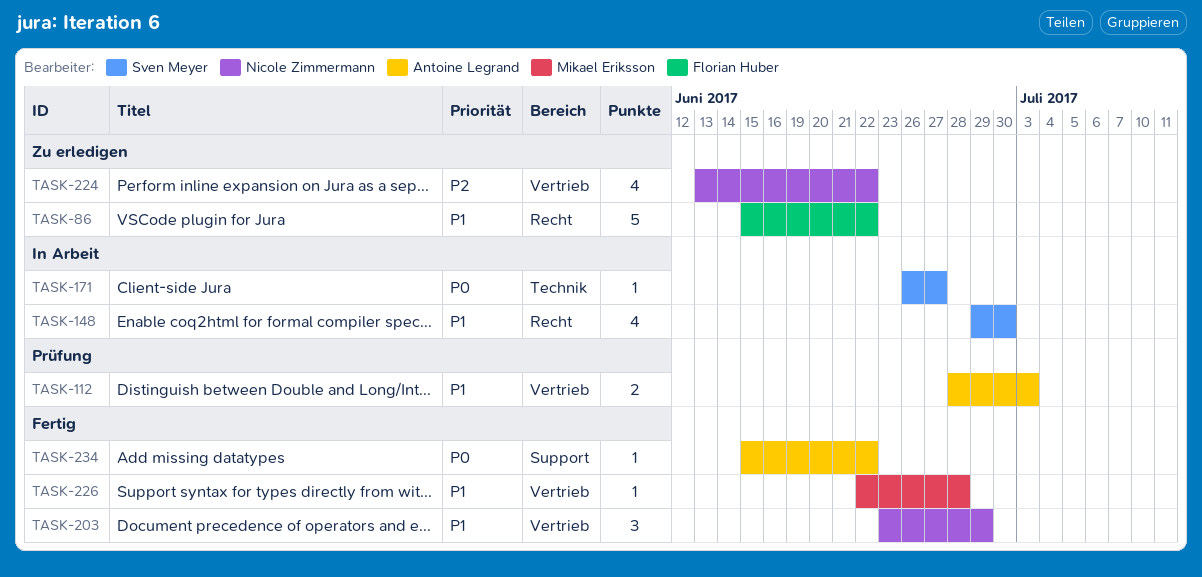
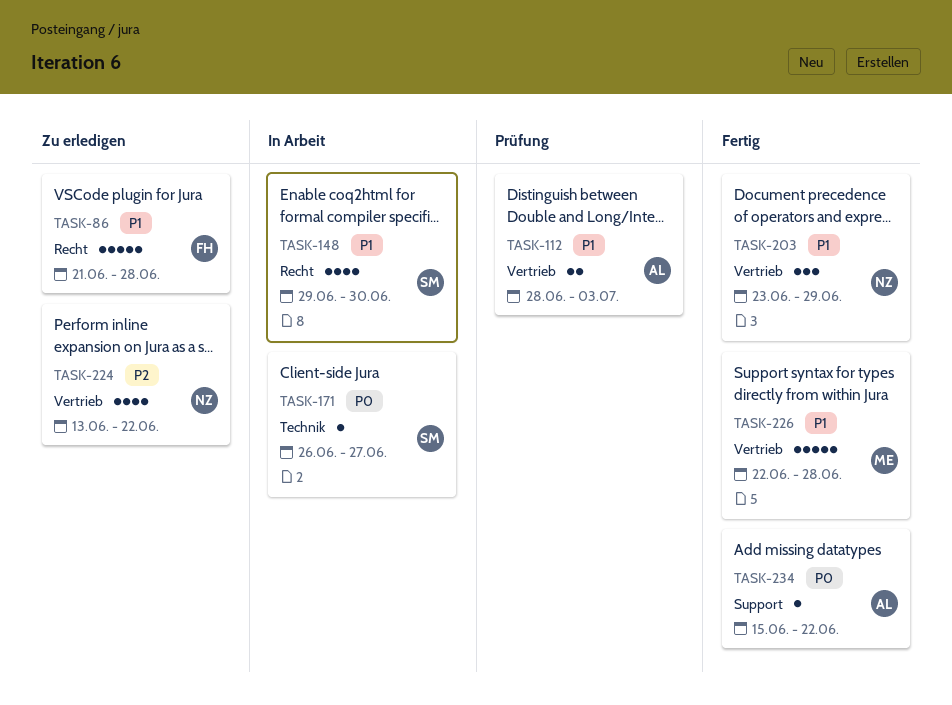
TASK-86, start: Jun 15 -> Jun 21
TASK-86, due: Jun 22 -> Jun 28
TASK-226, estimate: 1 -> 5

